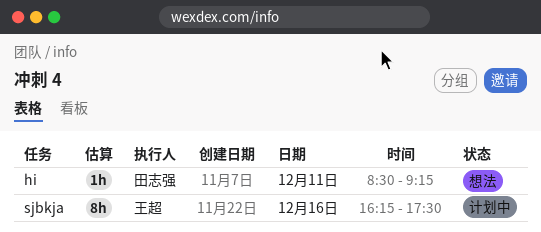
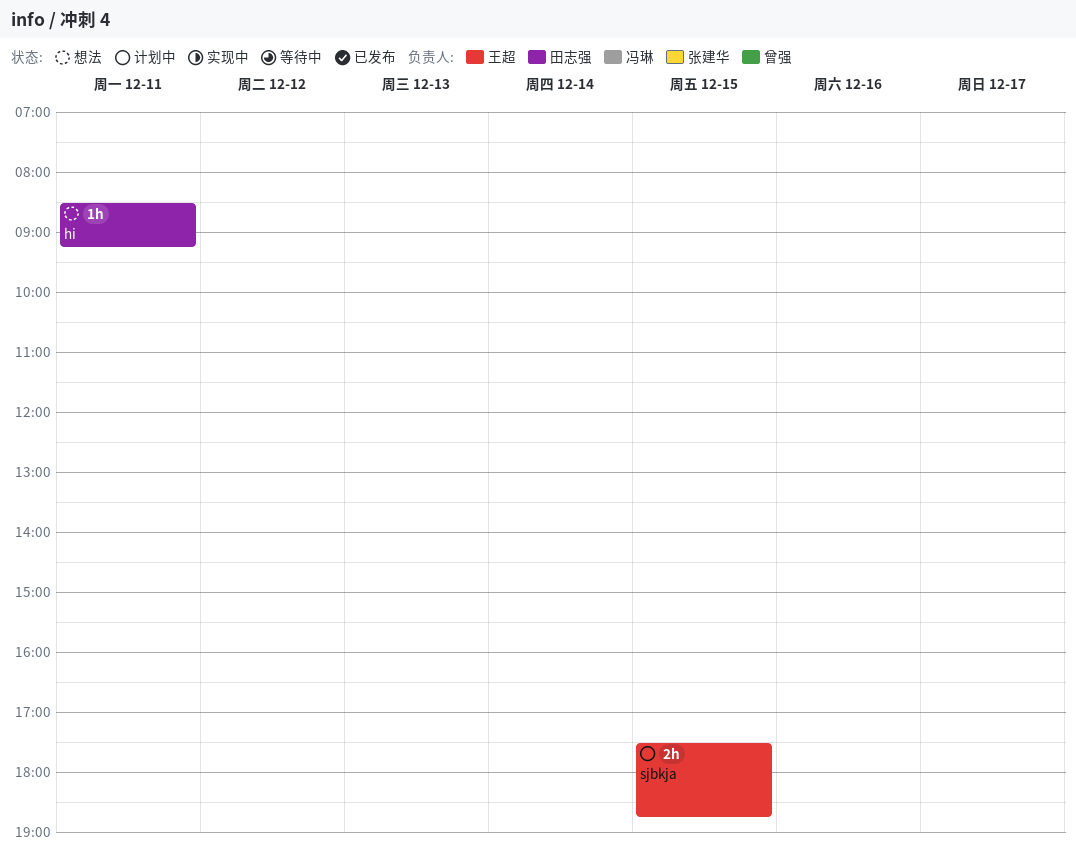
sjbkja, estimate: 8h -> 2h
sjbkja, day: Dec 16 -> Dec 15
sjbkja, begins: 16:15 -> 17:30
sjbkja, ends: 17:30 -> 18:45

